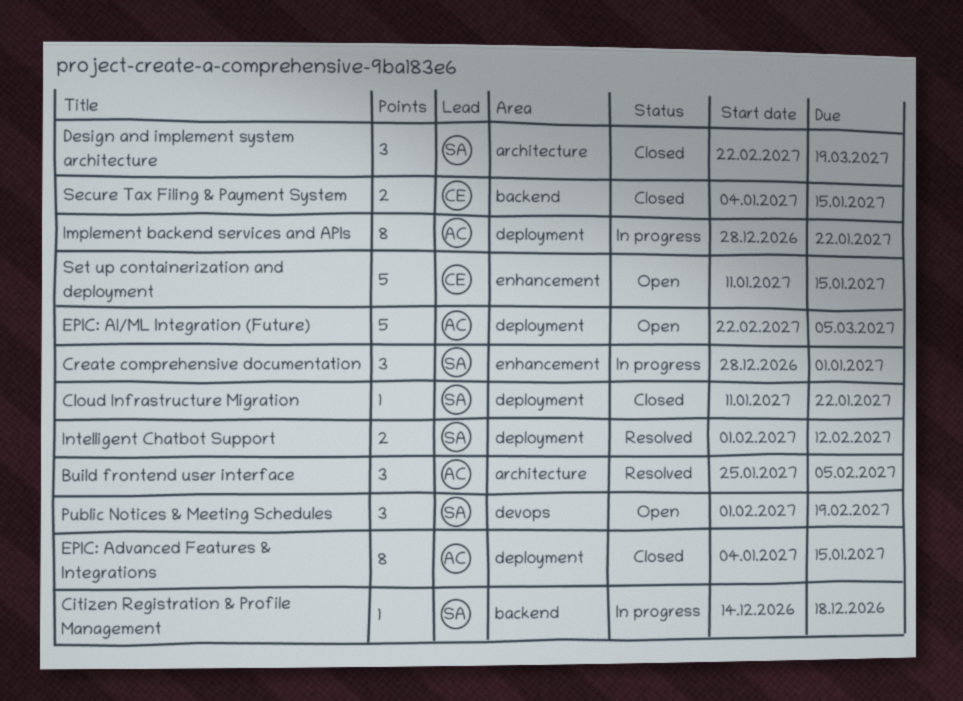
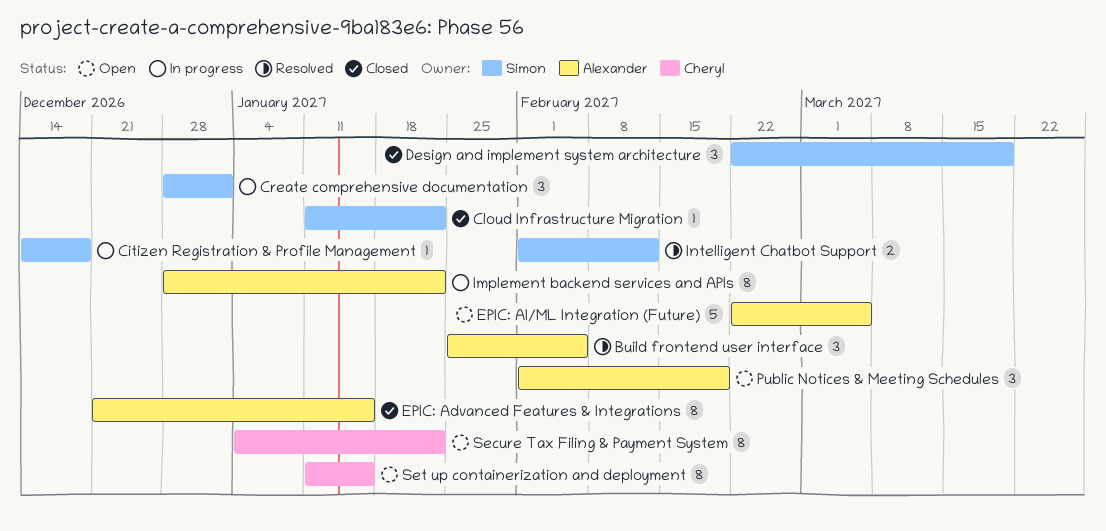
EPIC: Advanced Features & Integrations, start: Jan 4 -> Dec 21
Public Notices & Meeting Schedules, owner: Simon -> Alexander
Secure Tax Filing & Payment System, status: Closed -> Open
Secure Tax Filing & Payment System, estimate: 2 -> 8
Secure Tax Filing & Payment System, due: Jan 15 -> Jan 22
Set up containerization and deployment, estimate: 5 -> 8

